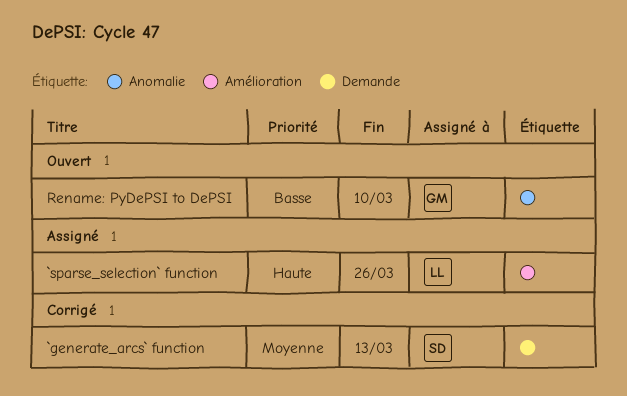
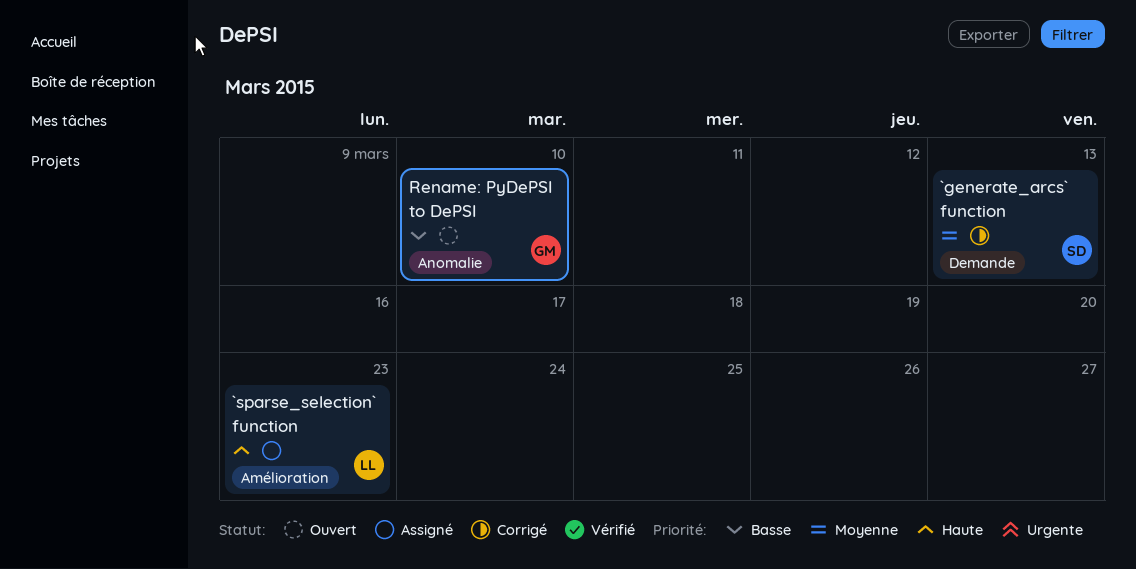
`sparse_selection` function, due: Mar 26 -> Mar 23

